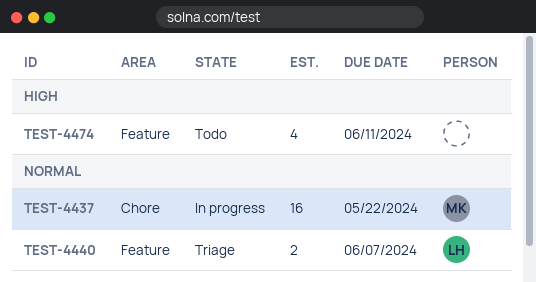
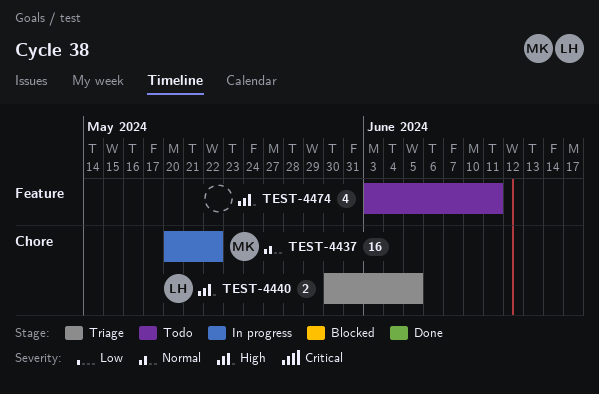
TEST-4440, priority: Normal -> High
TEST-4440, label: Feature -> Chore
TEST-4440, due: Jun 7 -> Jun 5

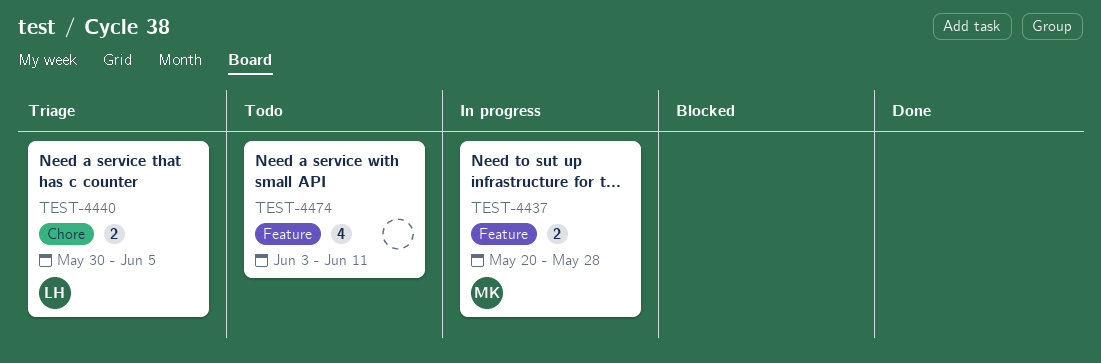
TEST-4437, label: Chore -> Feature
TEST-4437, estimate: 16 -> 2
TEST-4437, due: May 22 -> May 28

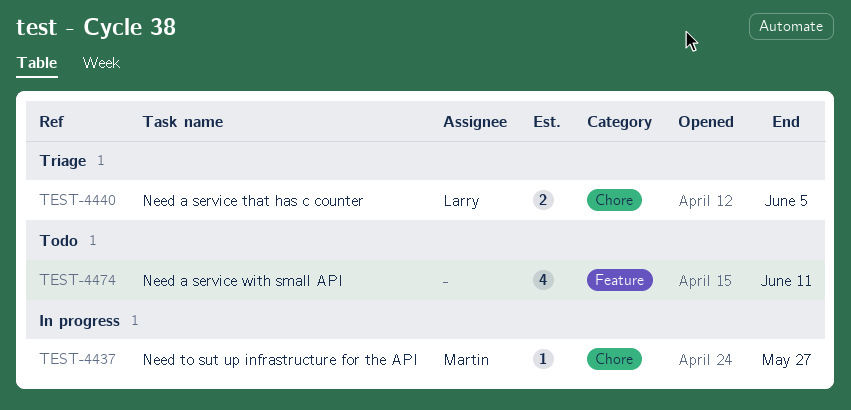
TEST-4437, label: Feature -> Chore
TEST-4437, estimate: 2 -> 1
TEST-4437, due: May 28 -> May 27

